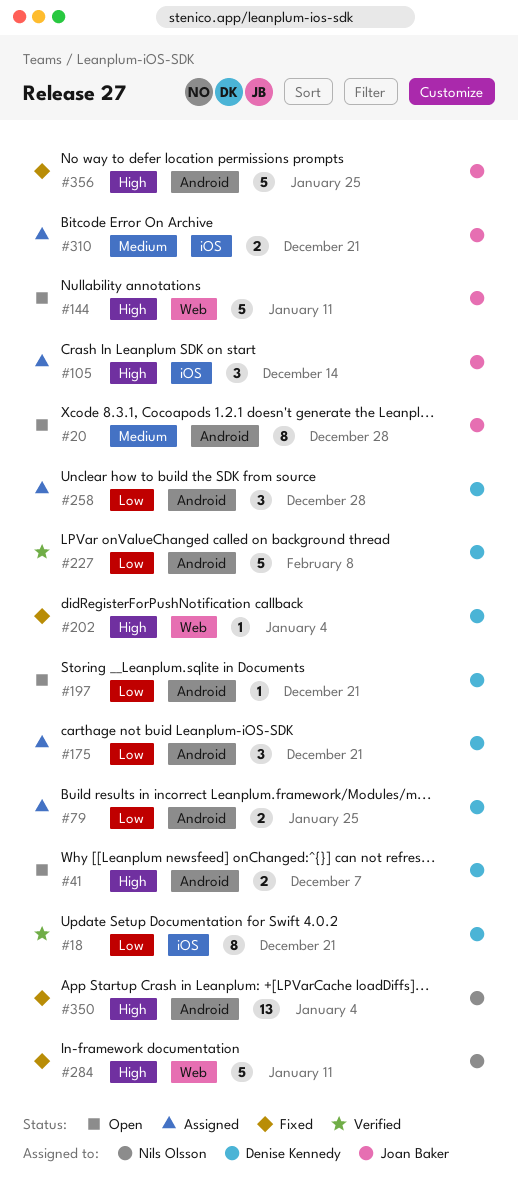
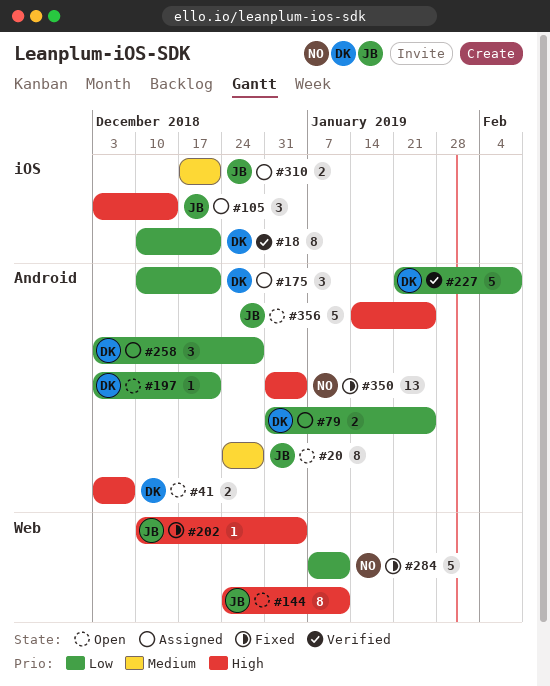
#144, estimate: 5 -> 8
#202, owner: Denise Kennedy -> Joan Baker
#284, priority: High -> Low
#356, status: Fixed -> Open

